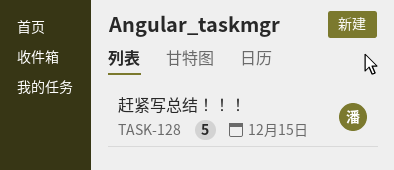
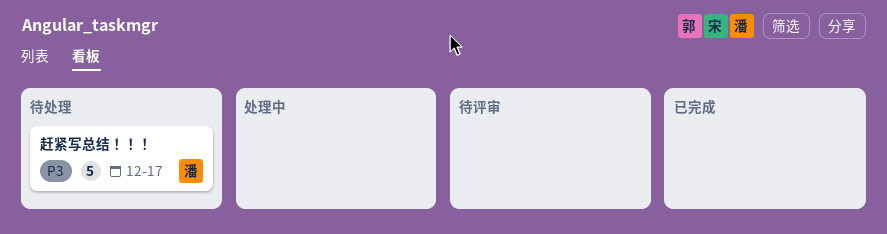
赶紧写总结！！！, due: Dec 15 -> Dec 17

